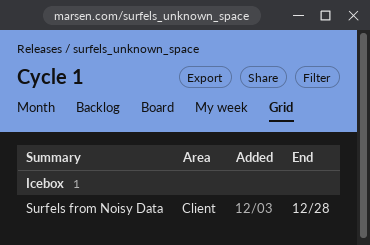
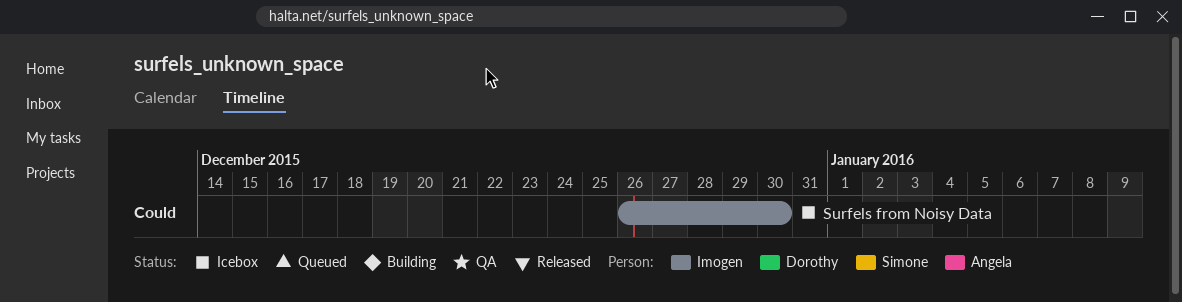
Surfels from Noisy Data, due: Dec 28 -> Dec 30

